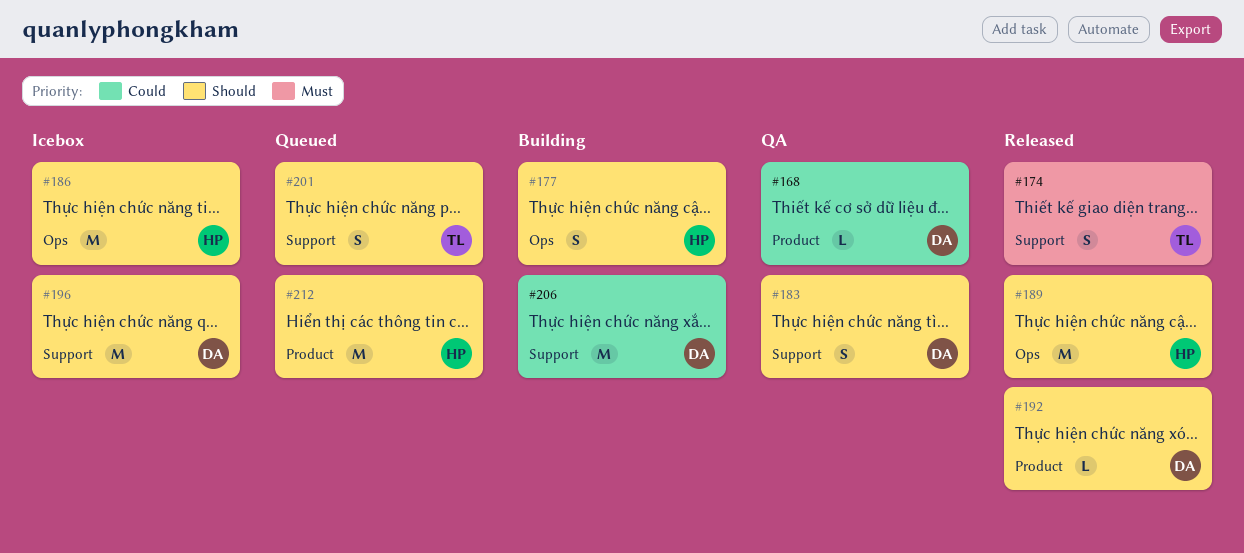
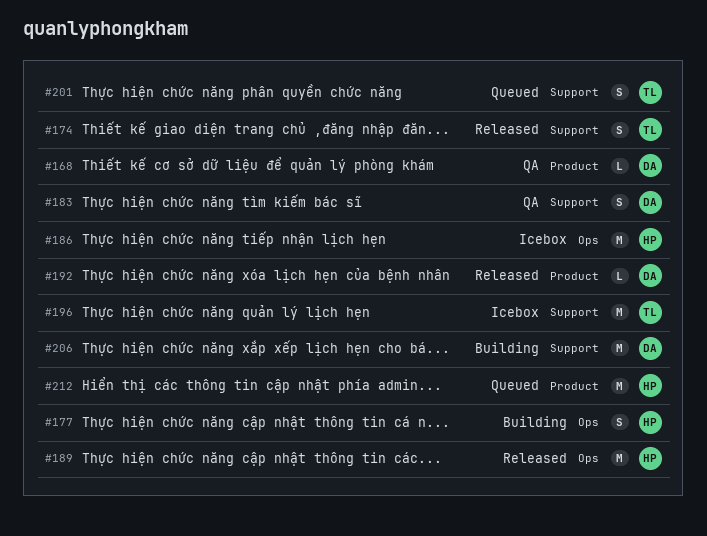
#196, owner: DA -> TL

